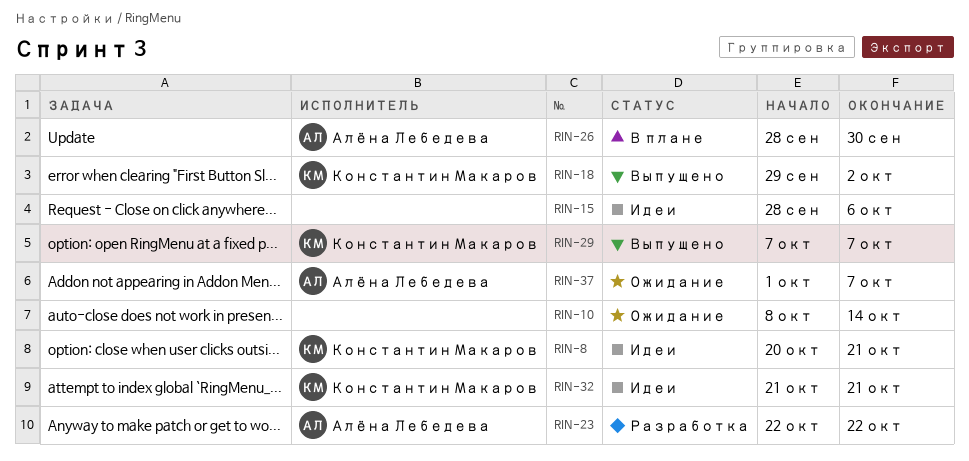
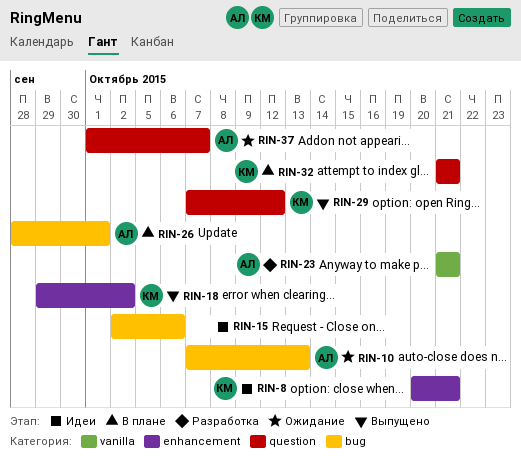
RIN-10, owner: none -> Алёна Лебедева
RIN-10, start: Oct 8 -> Oct 7
RIN-10, due: Oct 14 -> Oct 13
RIN-15, start: Sep 28 -> Oct 2
RIN-23, start: Oct 22 -> Oct 21
RIN-23, due: Oct 22 -> Oct 21
RIN-26, due: Sep 30 -> Oct 1
RIN-29, due: Oct 7 -> Oct 12
RIN-32, status: Идеи -> В плане

